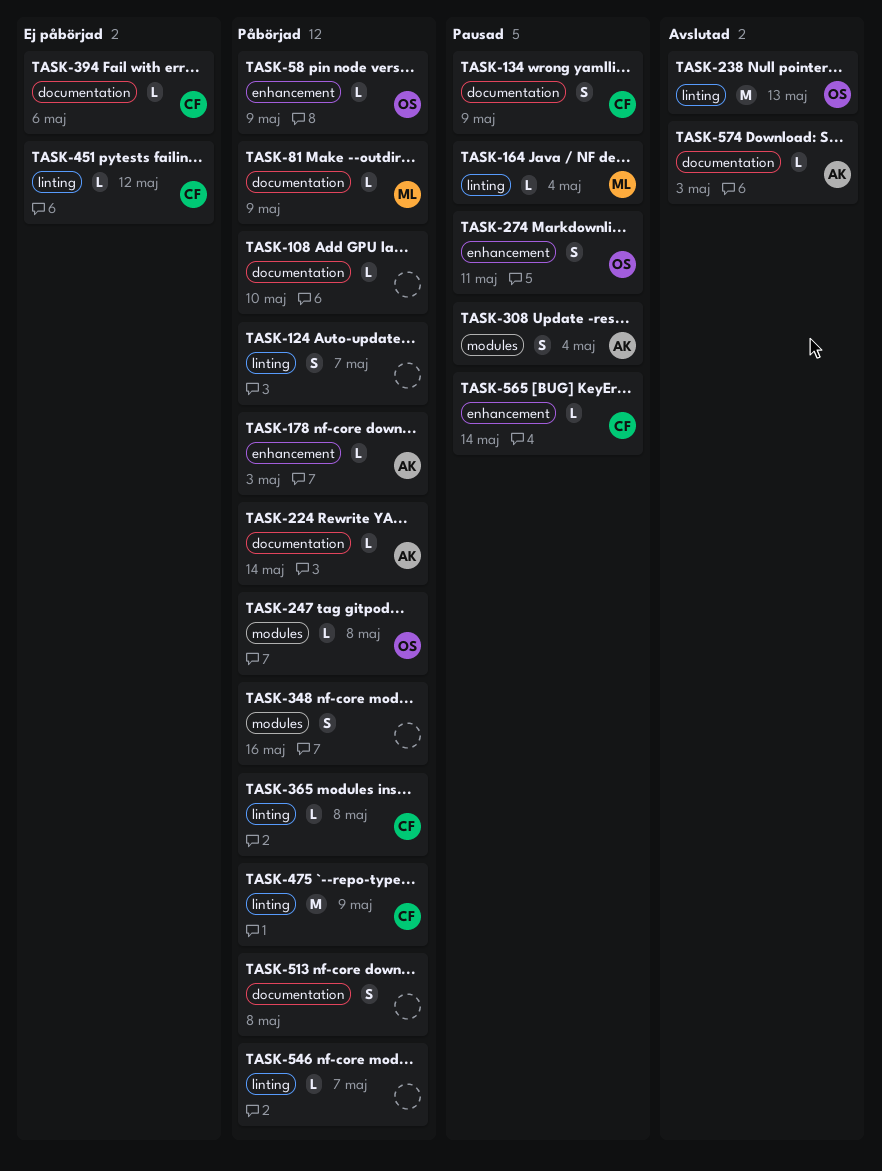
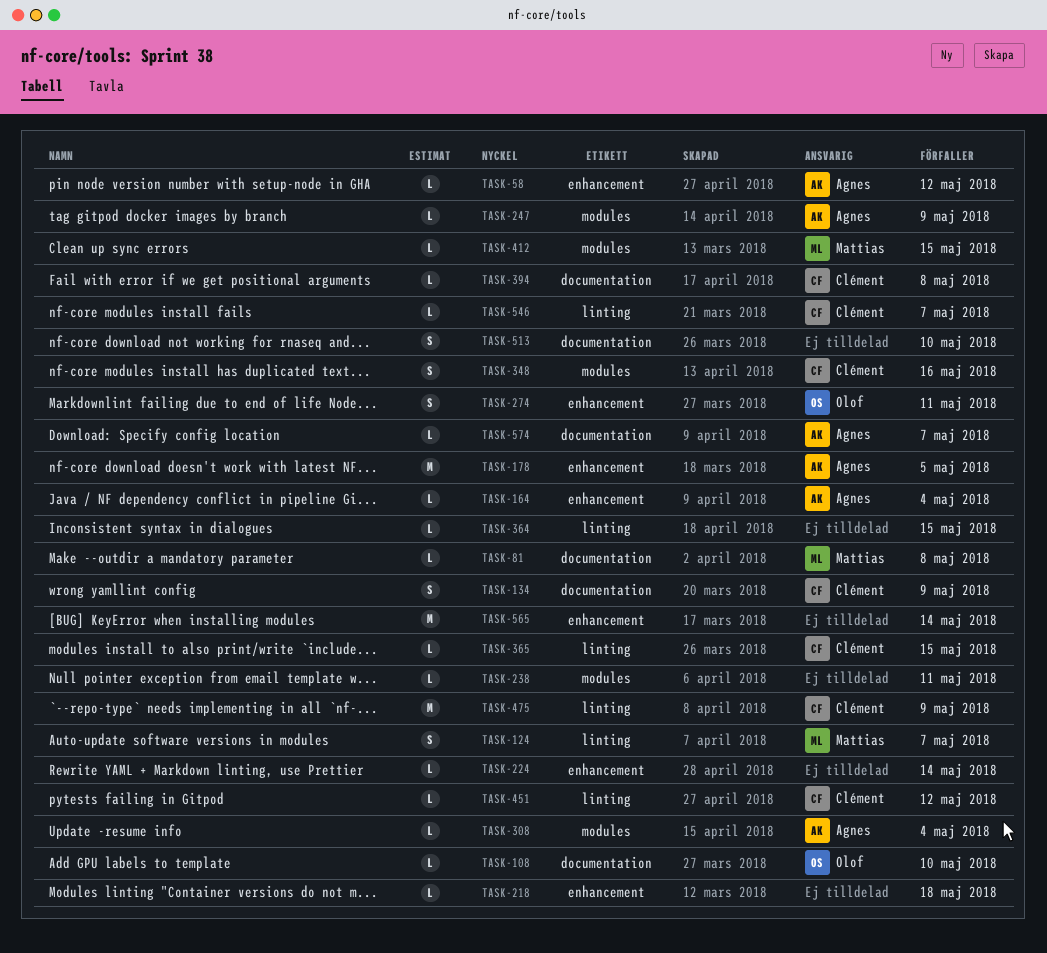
TASK-58, owner: Olof -> Agnes
TASK-58, due: May 9 -> May 12
TASK-81, due: May 9 -> May 8
TASK-108, owner: none -> Olof
TASK-124, owner: none -> Mattias
TASK-164, owner: Mattias -> Agnes
TASK-164, label: linting -> enhancement
TASK-178, estimate: L -> M
TASK-178, due: May 3 -> May 5
TASK-218: none -> present
TASK-224, owner: Agnes -> none
TASK-224, label: documentation -> enhancement
TASK-238, owner: Olof -> none
TASK-238, label: linting -> modules
TASK-238, estimate: M -> L
TASK-238, due: May 13 -> May 11
TASK-247, owner: Olof -> Agnes
TASK-247, due: May 8 -> May 9
TASK-308, estimate: S -> L
TASK-348, owner: none -> Clément
TASK-364: none -> present
TASK-365, due: May 8 -> May 15
TASK-394, due: May 6 -> May 8
TASK-412: none -> present
TASK-513, due: May 8 -> May 10
TASK-546, owner: none -> Clément
TASK-565, owner: Clément -> none
TASK-565, estimate: L -> M
TASK-574, due: May 3 -> May 7

